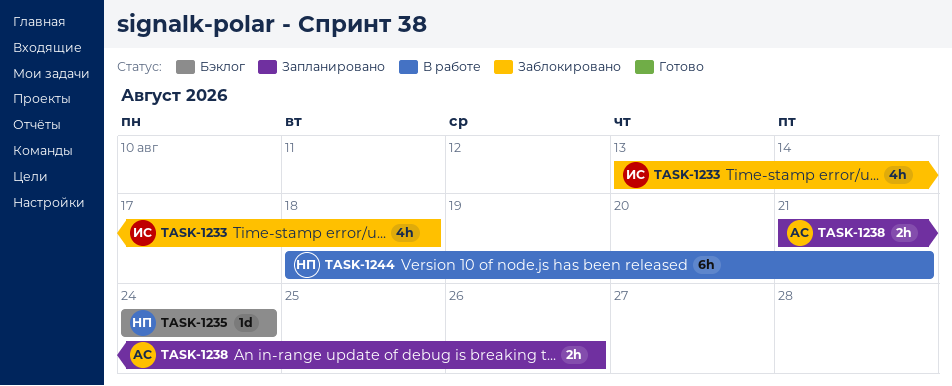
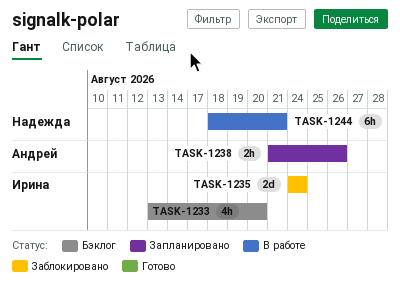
TASK-1233, status: Заблокировано -> Бэклог
TASK-1233, due: Aug 18 -> Aug 20
TASK-1235, status: Бэклог -> Заблокировано
TASK-1235, owner: Надежда -> Ирина
TASK-1235, estimate: 1d -> 2d

